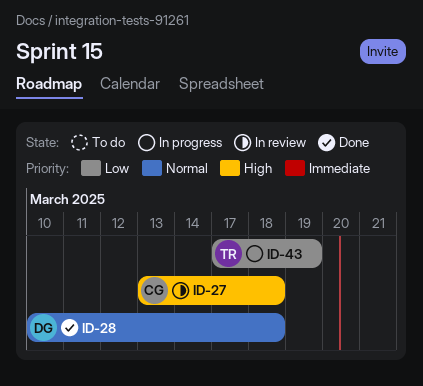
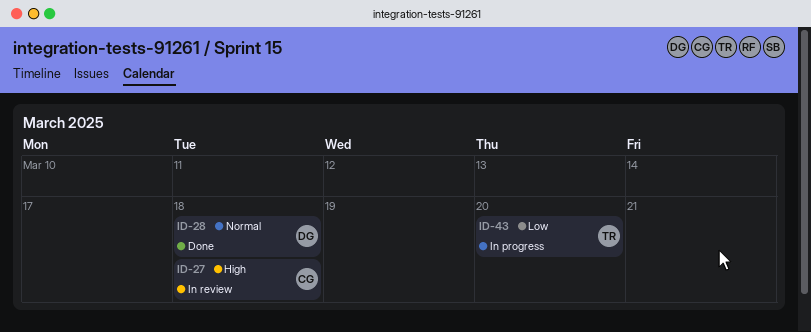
ID-43, due: Mar 19 -> Mar 20

